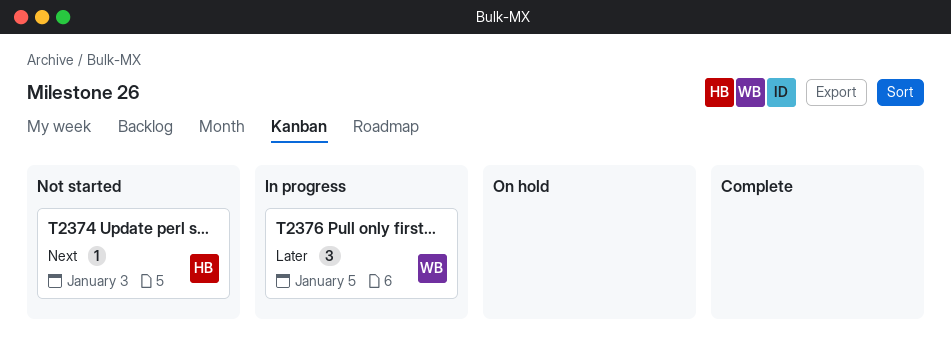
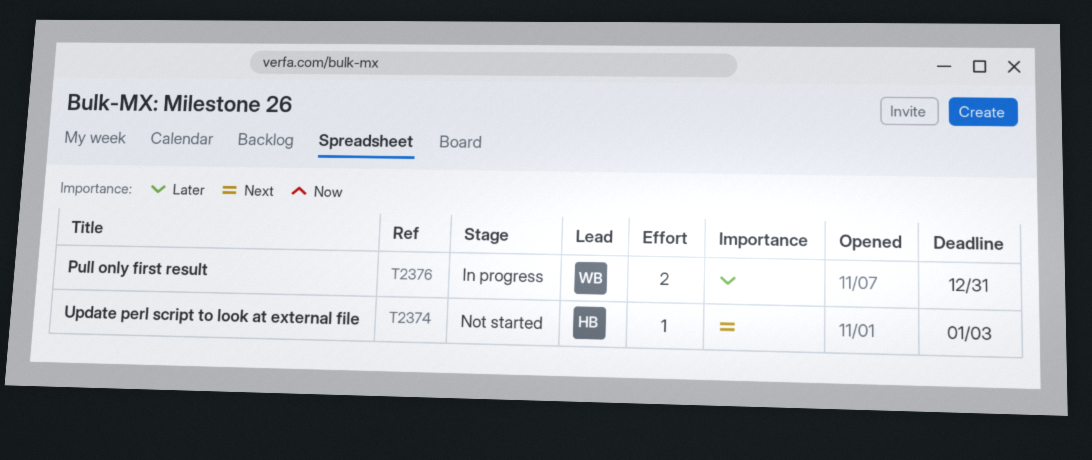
T2376, estimate: 3 -> 2
T2376, due: Jan 5 -> Dec 31

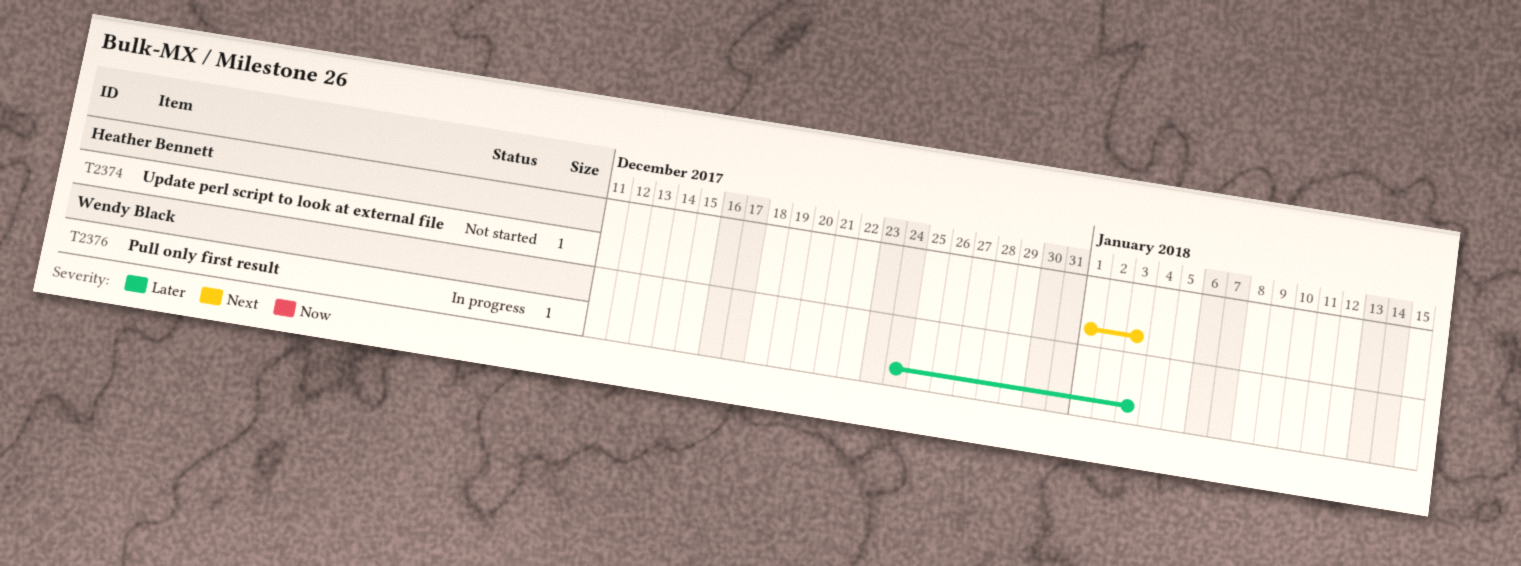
T2376, estimate: 2 -> 1
T2376, due: Dec 31 -> Jan 3

